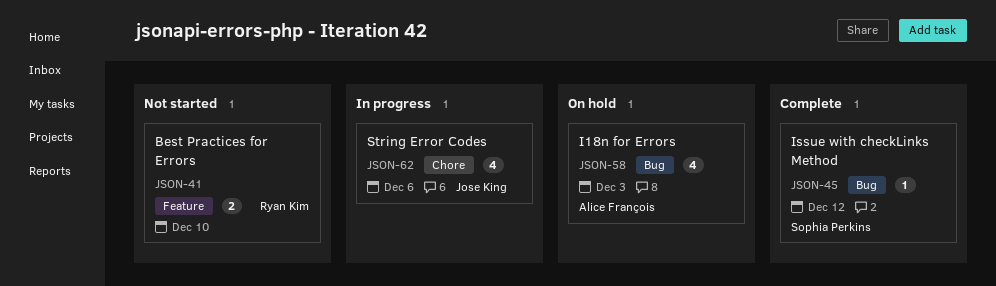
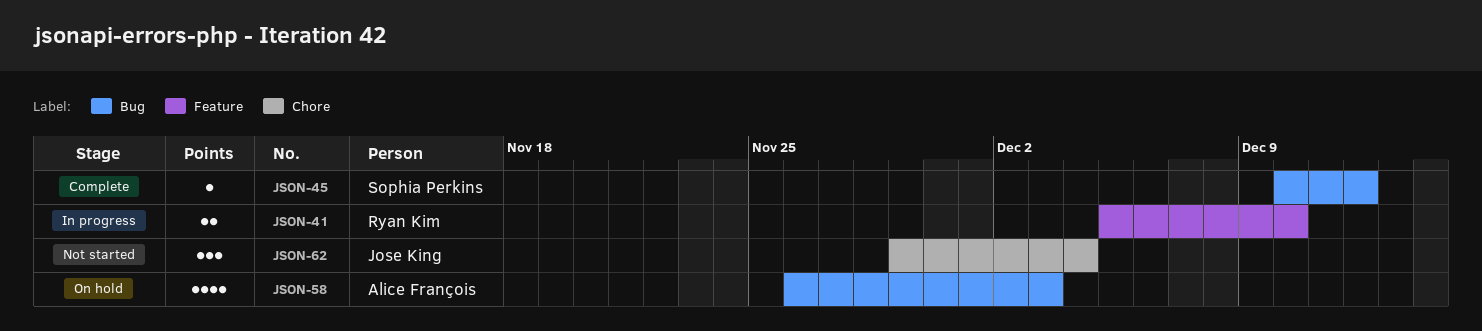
JSON-41, status: Not started -> In progress
JSON-62, status: In progress -> Not started
JSON-62, estimate: 4 -> 3
JSON-62, due: Dec 6 -> Dec 4

